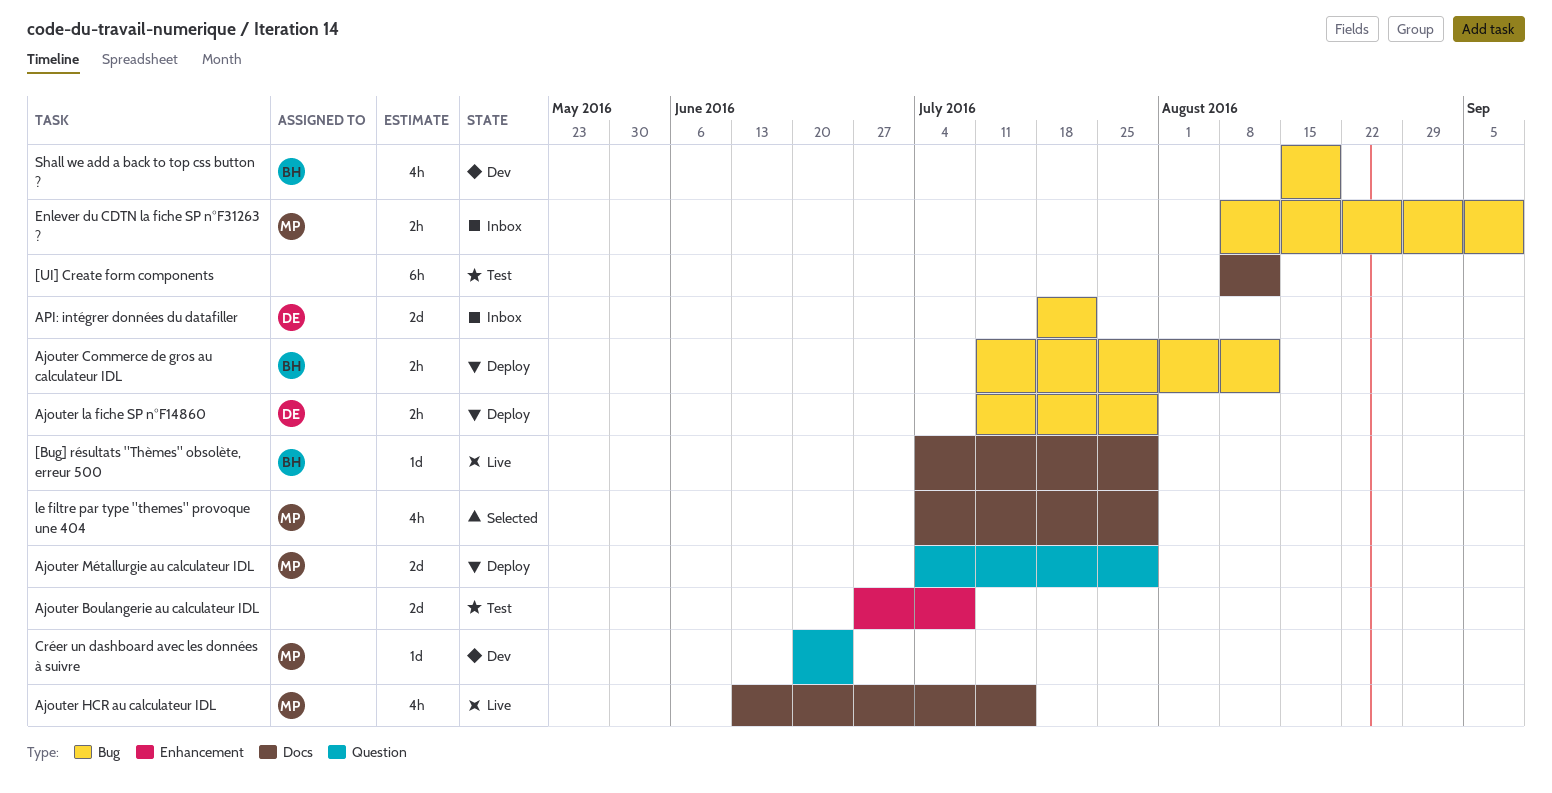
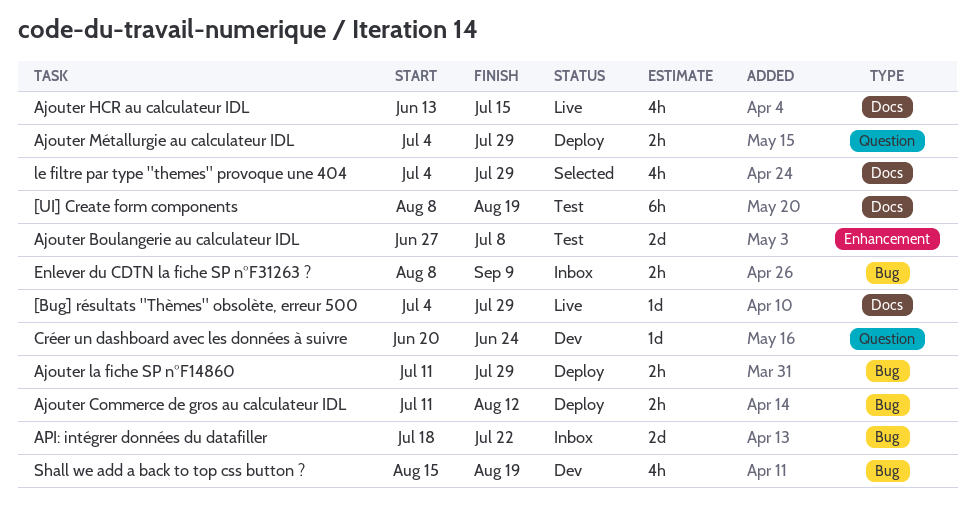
[UI] Create form components, due: Aug 12 -> Aug 19
Ajouter Métallurgie au calculateur IDL, estimate: 2d -> 2h

